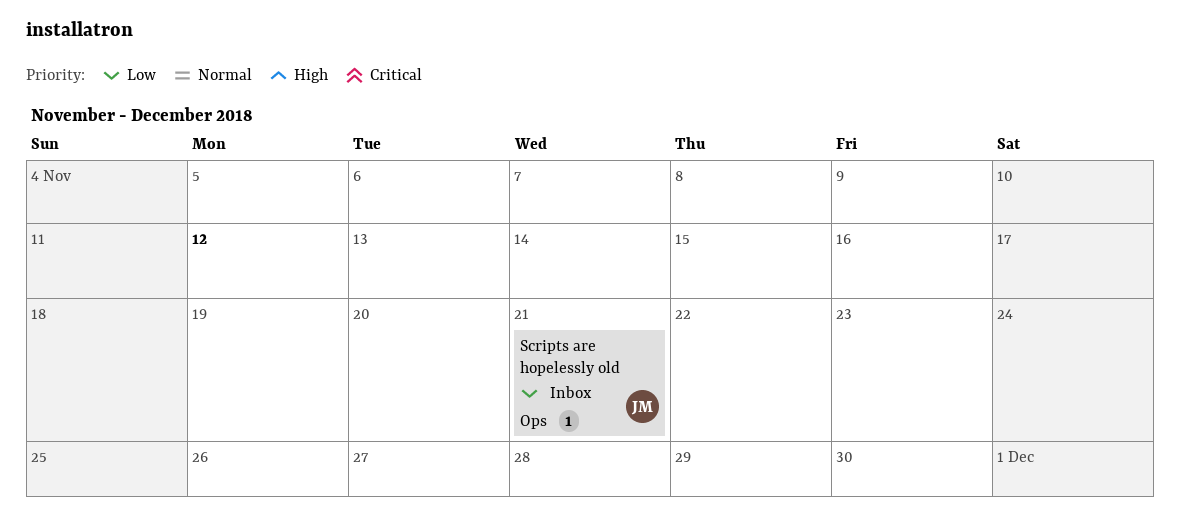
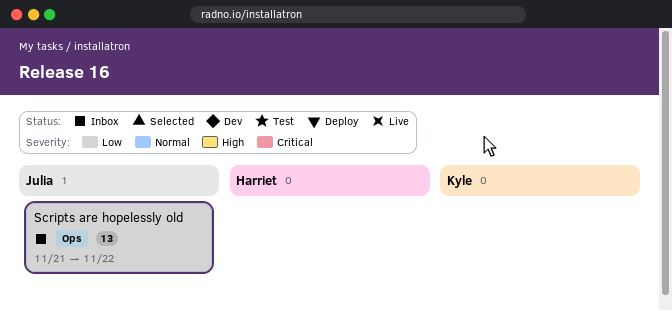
Scripts are hopelessly old, estimate: 1 -> 13
Scripts are hopelessly old, due: Nov 21 -> Nov 22

